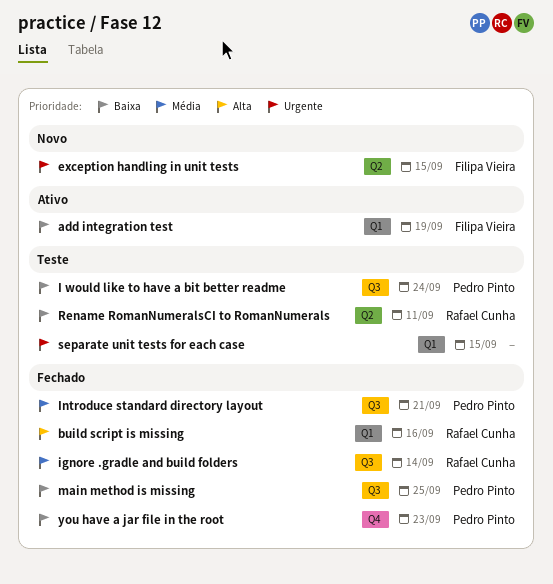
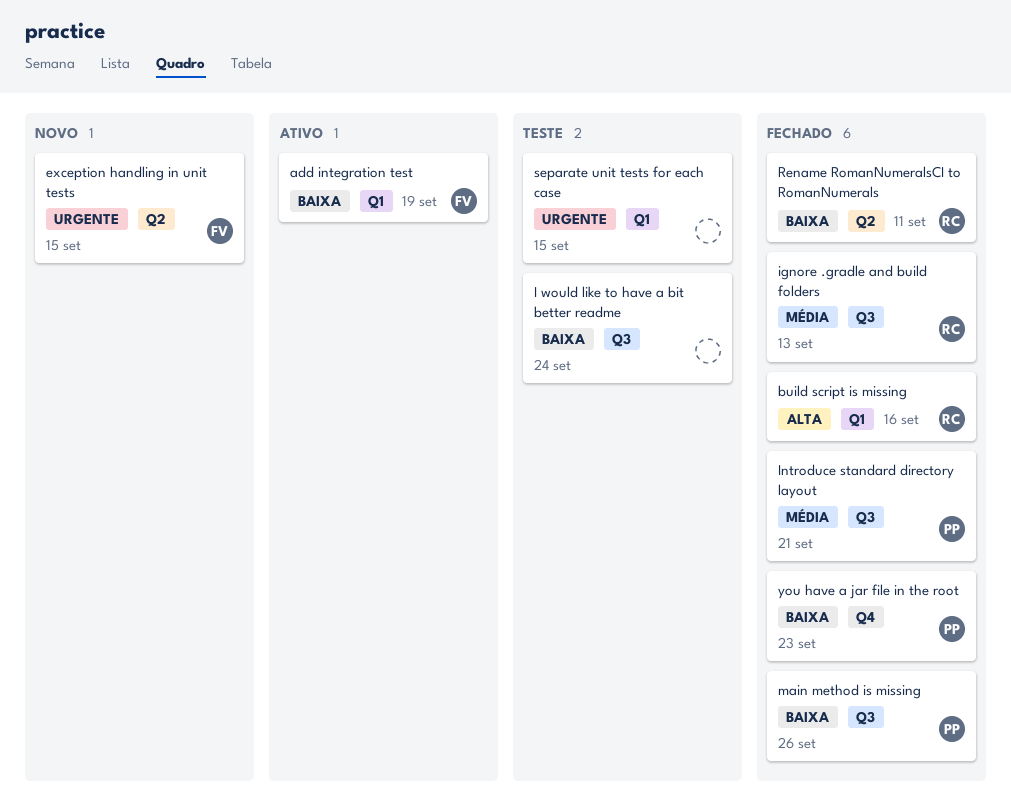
I would like to have a bit better readme, owner: Pedro Pinto -> none
ignore .gradle and build folders, due: Sep 14 -> Sep 13
main method is missing, due: Sep 25 -> Sep 26
Rename RomanNumeralsCI to RomanNumerals, status: Teste -> Fechado

